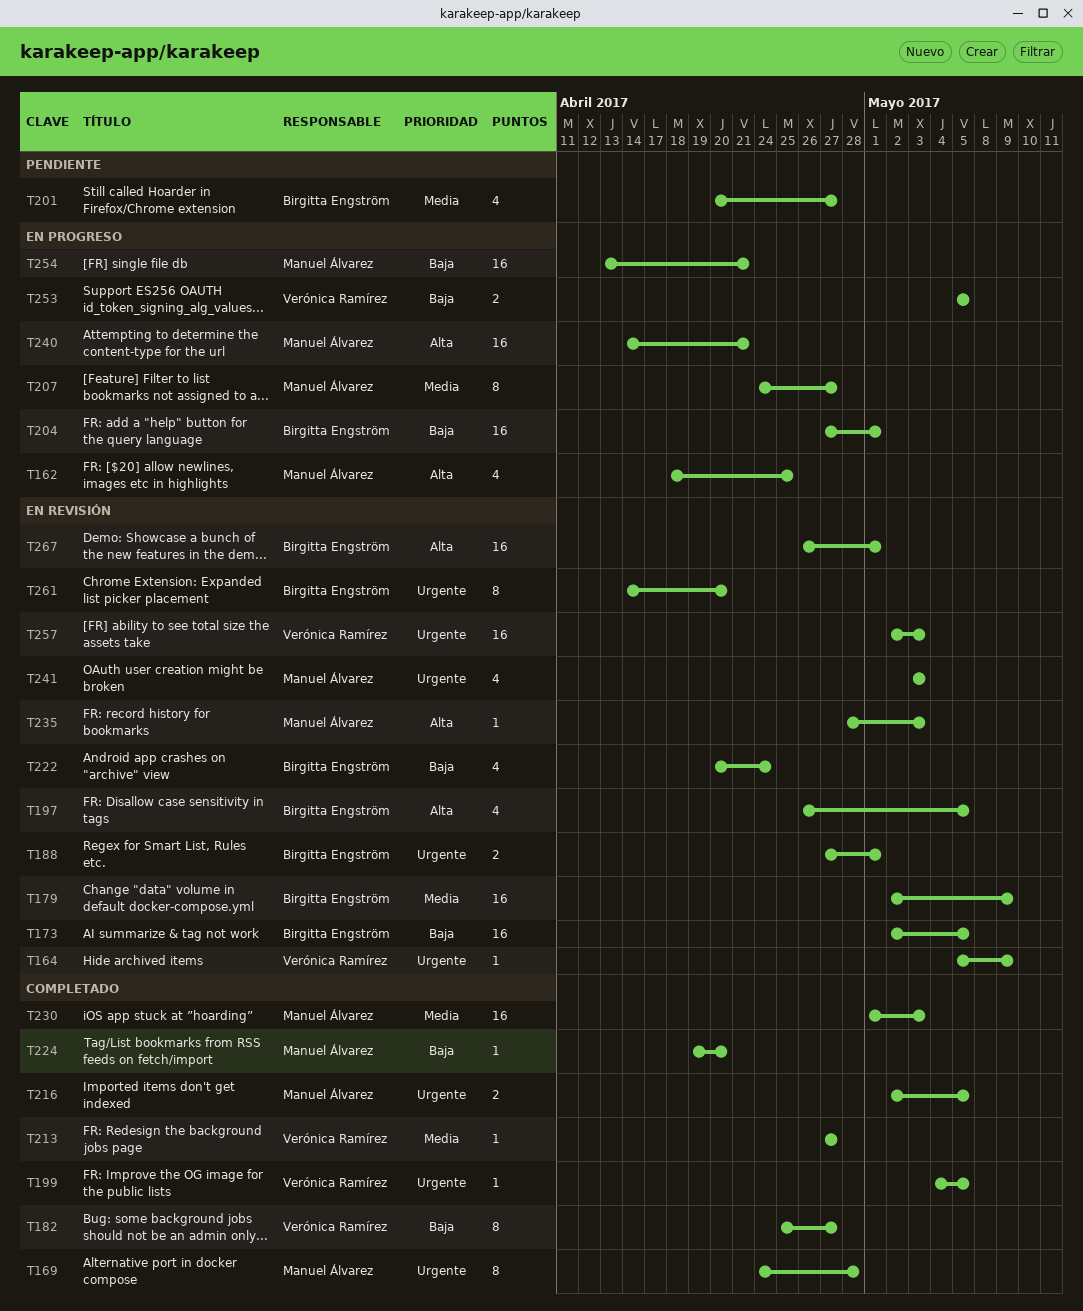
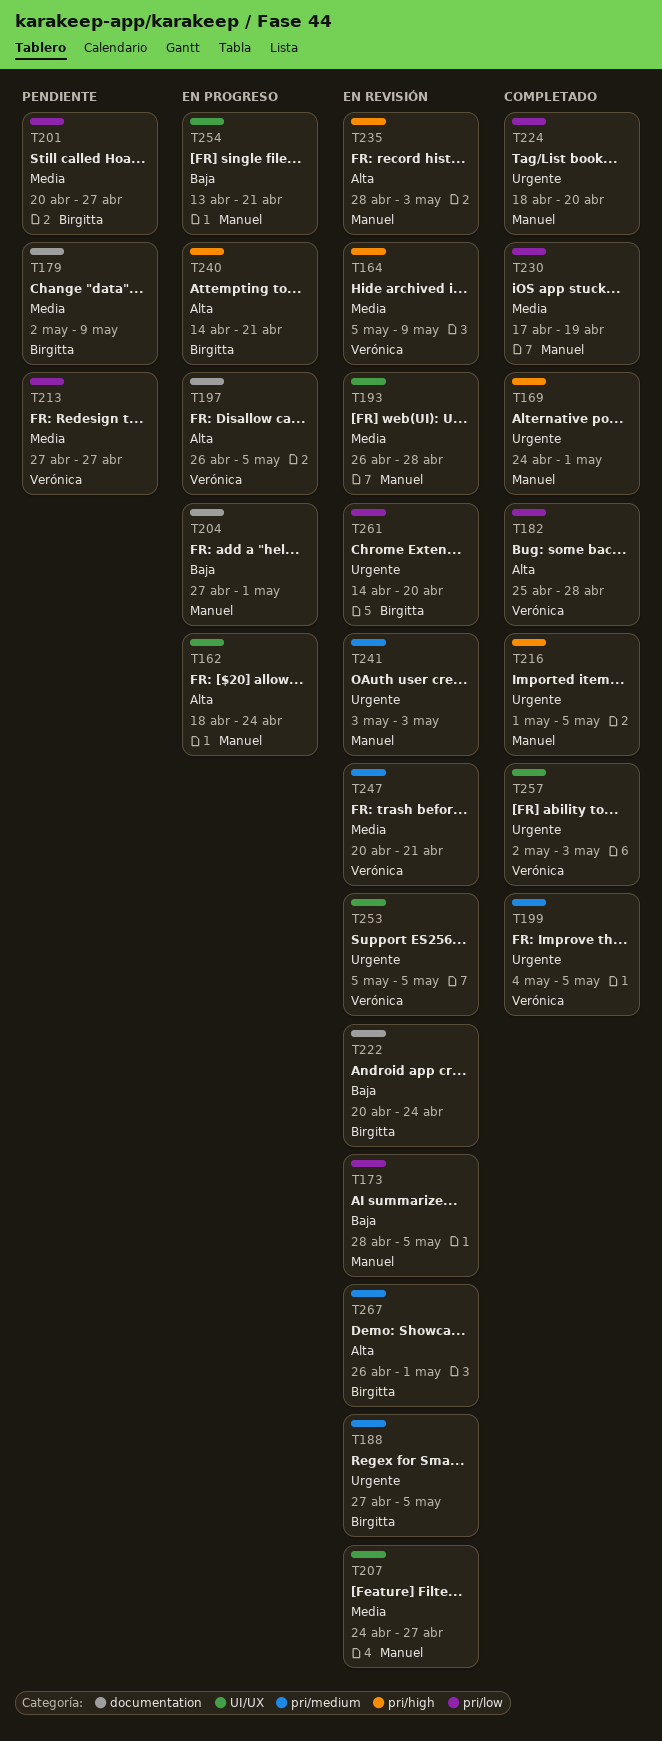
T162, due: Apr 25 -> Apr 24
T164, priority: Urgente -> Media
T169, due: Apr 28 -> May 1
T173, owner: Birgitta Engström -> Manuel Álvarez
T173, start: May 2 -> Apr 28
T179, status: En revisión -> Pendiente
T182, priority: Baja -> Alta
T182, due: Apr 27 -> Apr 28
T188, due: May 1 -> May 5
T193: none -> present
T197, status: En revisión -> En progreso
T197, owner: Birgitta Engström -> Verónica Ramírez
T204, owner: Birgitta Engström -> Manuel Álvarez
T207, status: En progreso -> En revisión
T213, status: Completado -> Pendiente
T216, start: May 2 -> May 1
T224, priority: Baja -> Urgente
T224, start: Apr 19 -> Apr 18
T230, start: May 1 -> Apr 17
T230, due: May 3 -> Apr 19
T240, owner: Manuel Álvarez -> Birgitta Engström
T247: none -> present
T253, status: En progreso -> En revisión
T253, priority: Baja -> Urgente
T257, status: En revisión -> Completado

